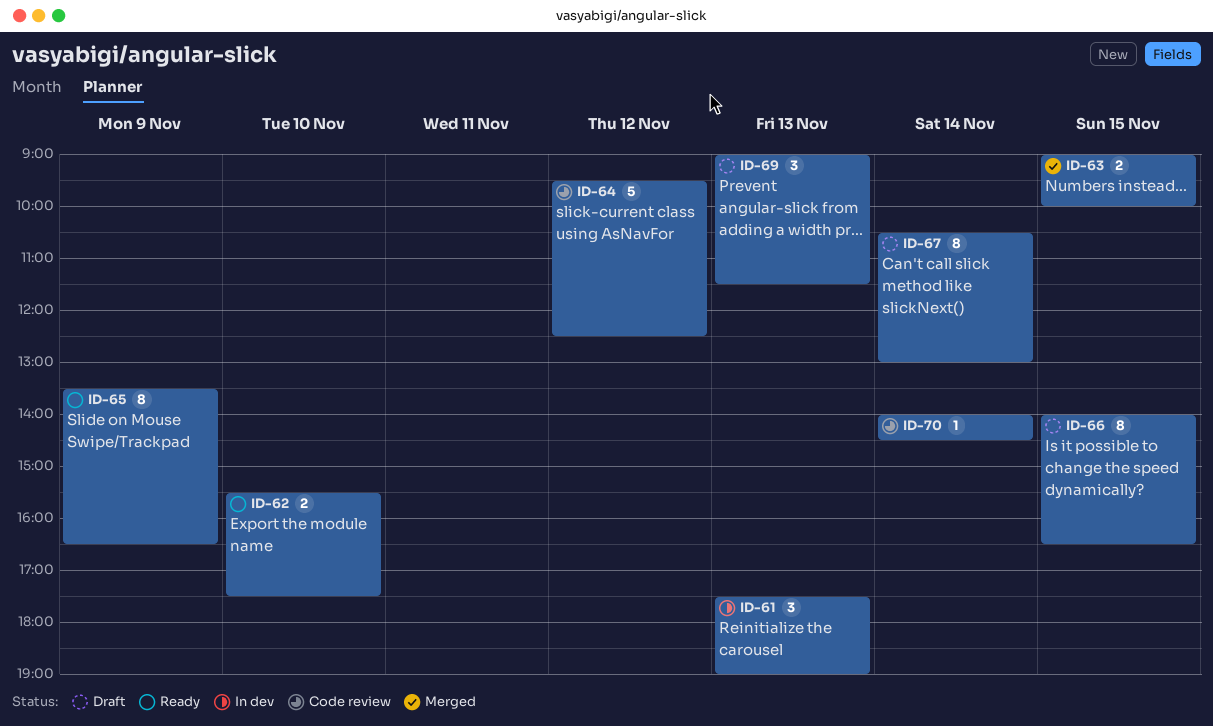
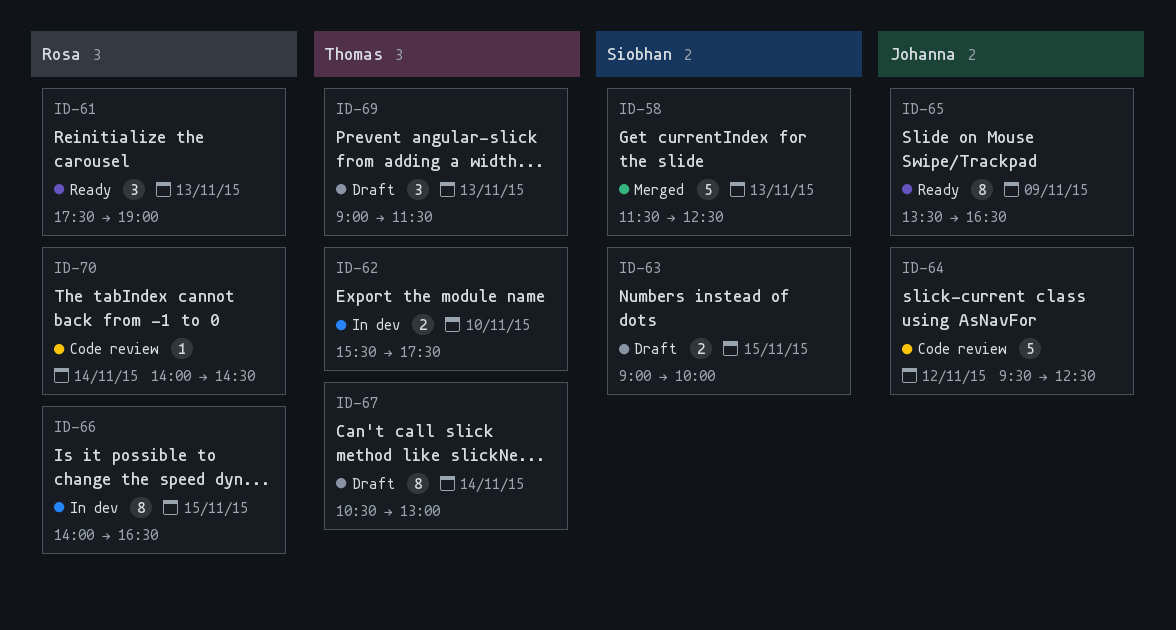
ID-58: none -> present
ID-61, status: In dev -> Ready
ID-62, status: Ready -> In dev
ID-63, status: Merged -> Draft
ID-66, status: Draft -> In dev

